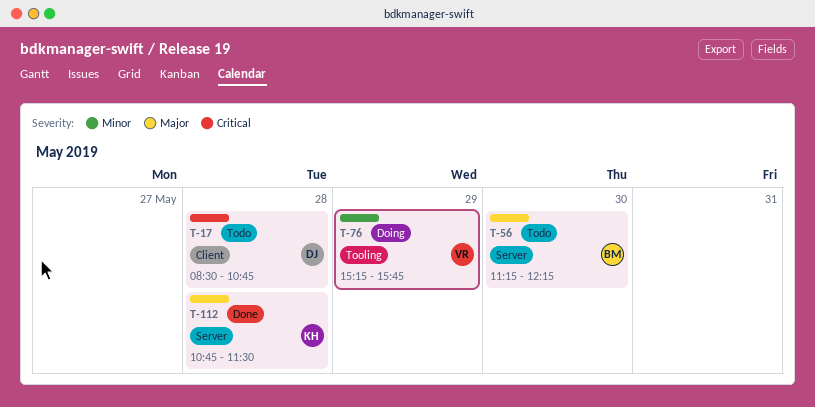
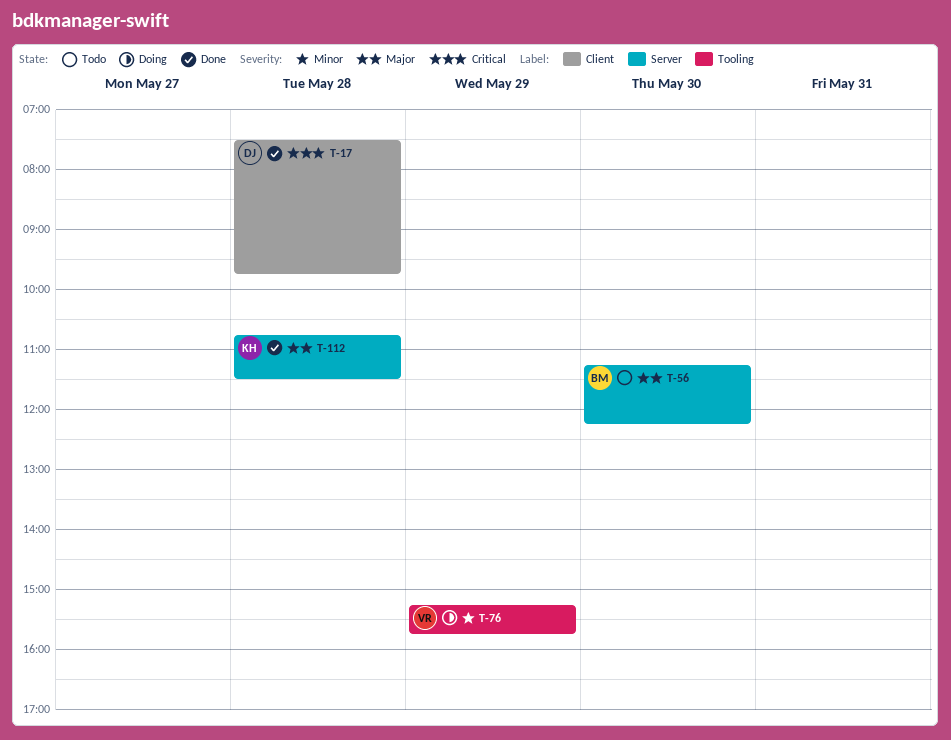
T-17, status: Todo -> Done
T-17, begins: 08:30 -> 07:30
T-17, ends: 10:45 -> 09:45

